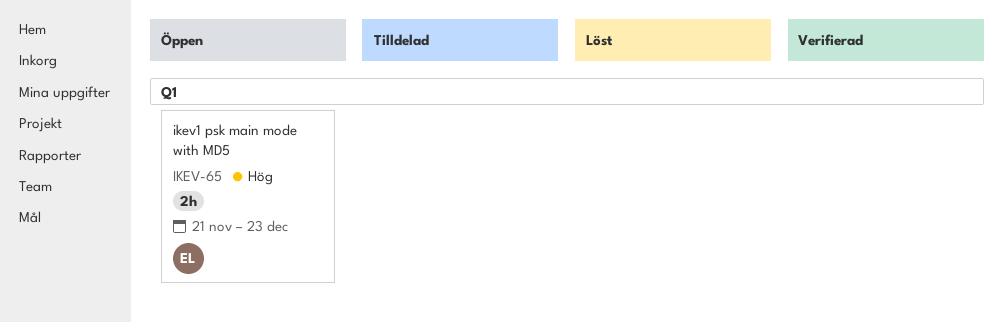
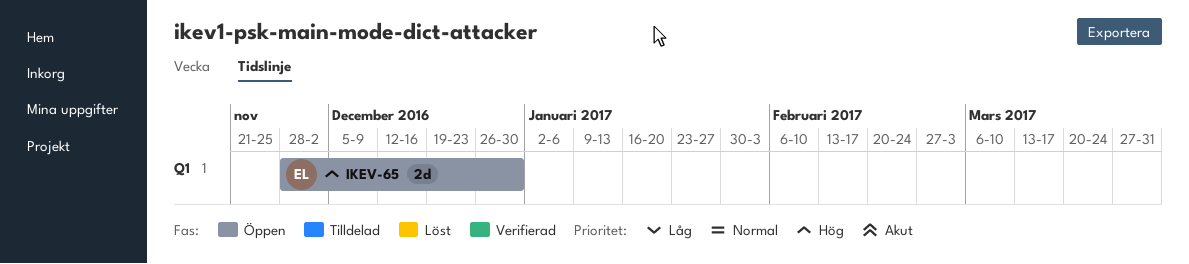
IKEV-65, estimate: 2h -> 2d
IKEV-65, start: Nov 21 -> Nov 28
IKEV-65, due: Dec 23 -> Dec 30

